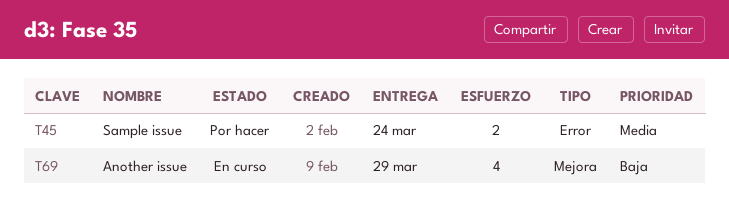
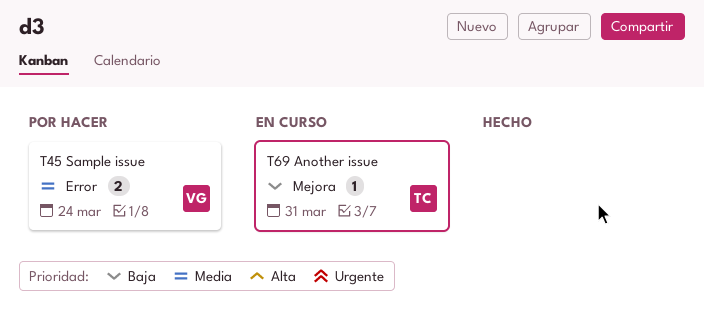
T69, estimate: 4 -> 1
T69, due: Mar 29 -> Mar 31

